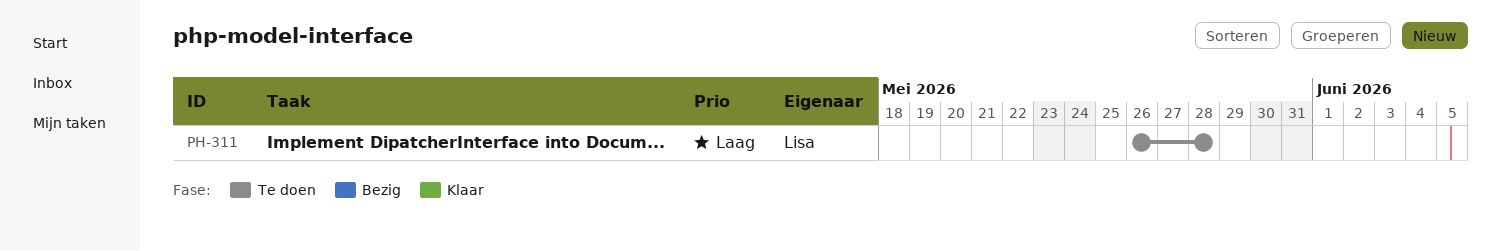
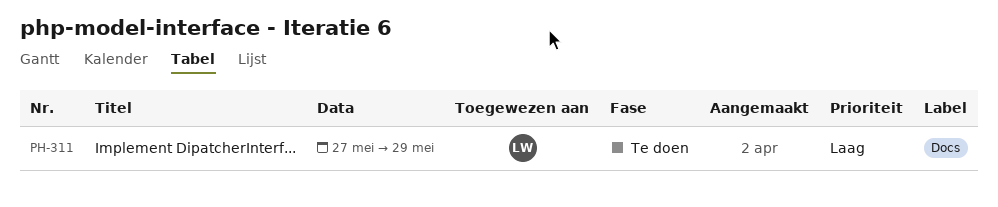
PH-311, start: May 26 -> May 27
PH-311, due: May 28 -> May 29

